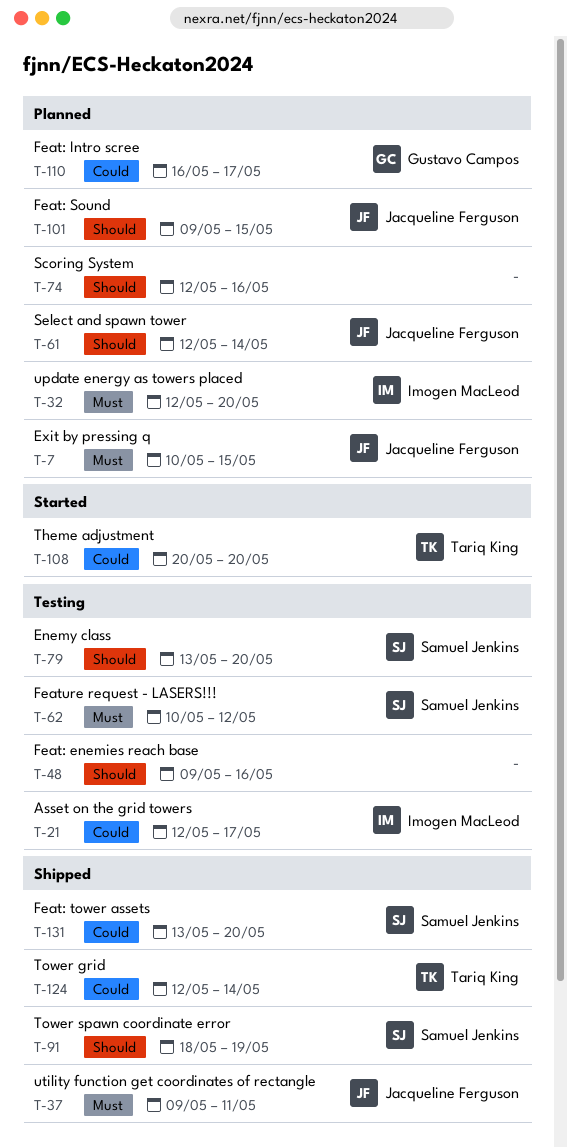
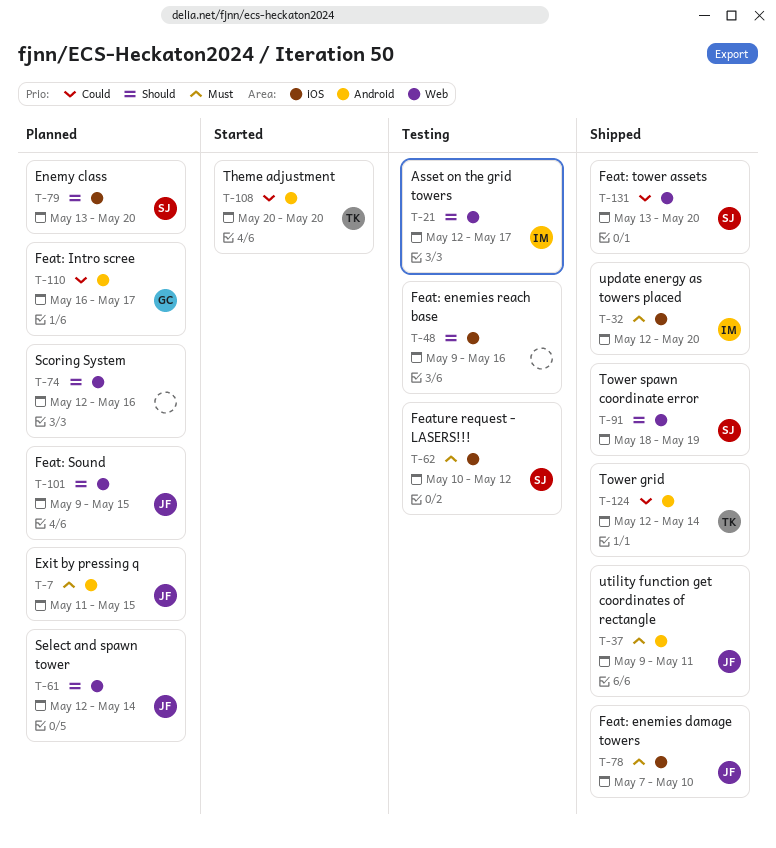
T-7, start: May 10 -> May 11
T-21, priority: Could -> Should
T-32, status: Planned -> Shipped
T-78: none -> present
T-79, status: Testing -> Planned

